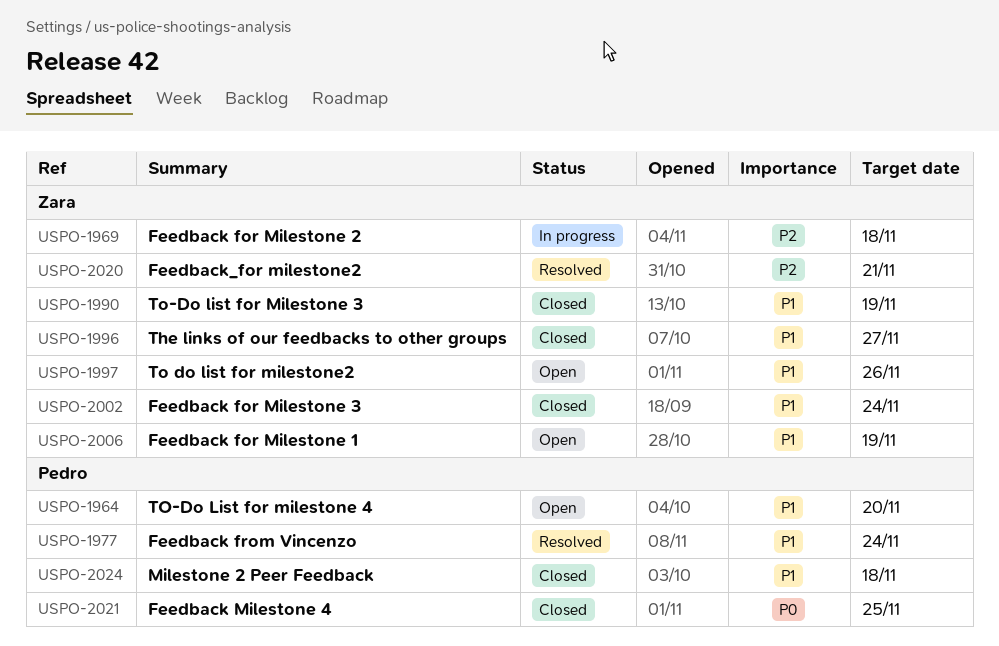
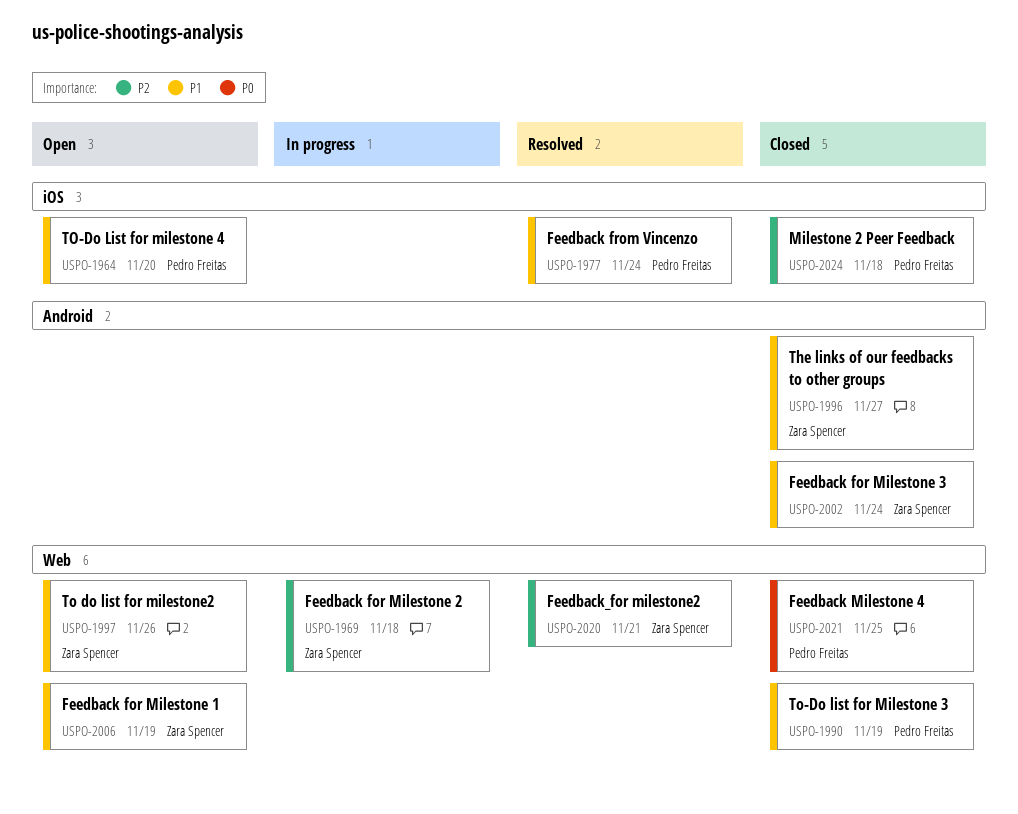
USPO-1990, owner: Zara Spencer -> Pedro Freitas
USPO-2024, priority: P1 -> P2

